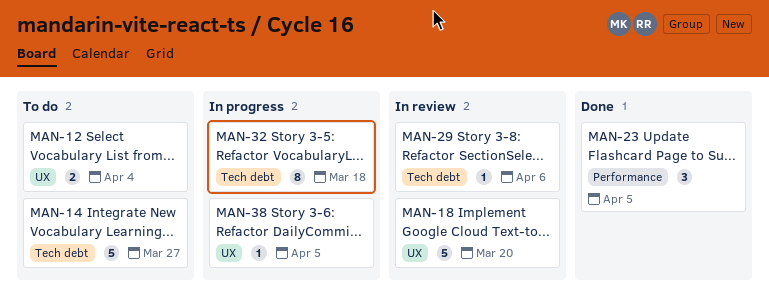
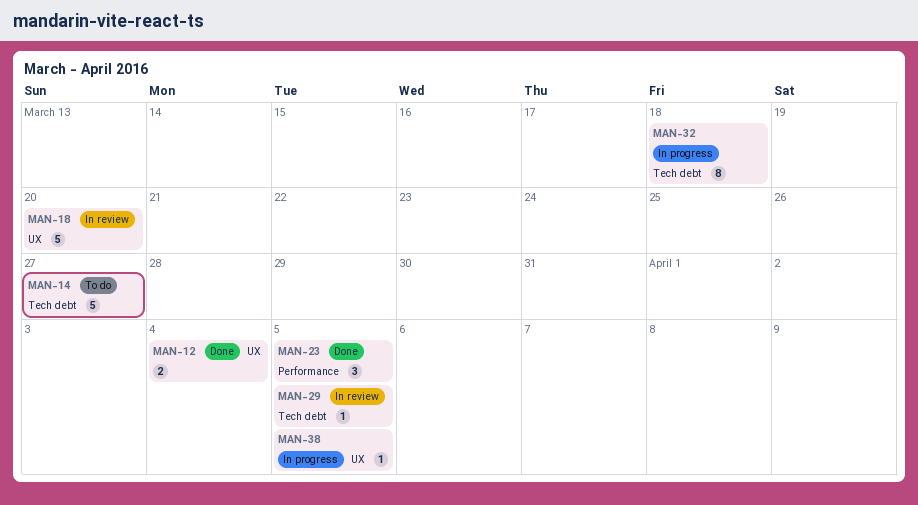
MAN-12, status: To do -> Done
MAN-29, due: Apr 6 -> Apr 5

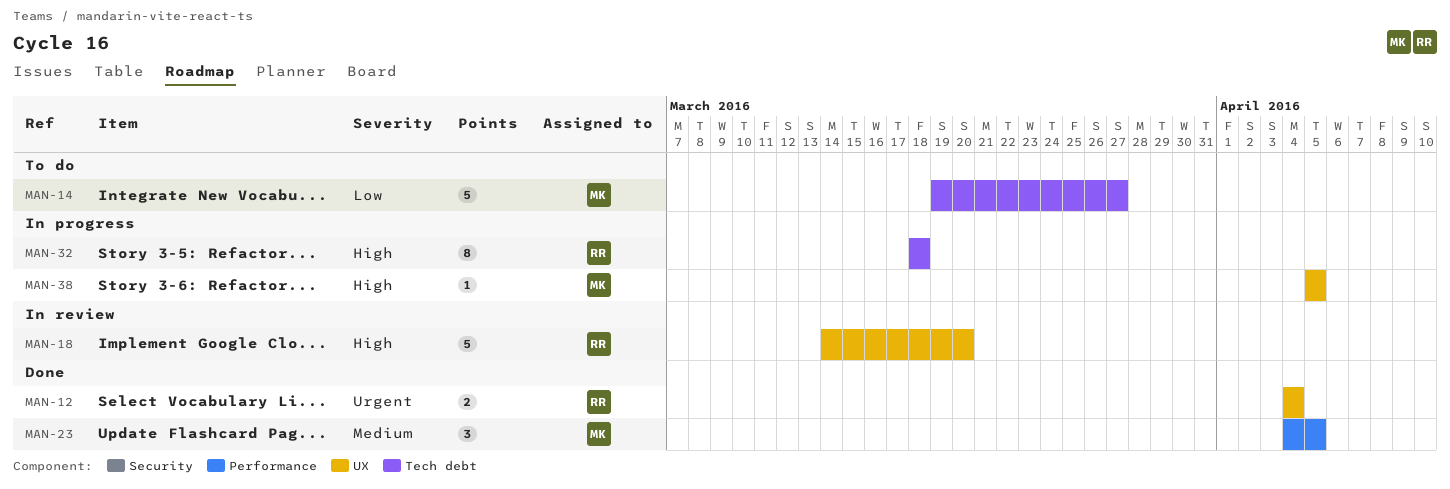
MAN-29: present -> none

